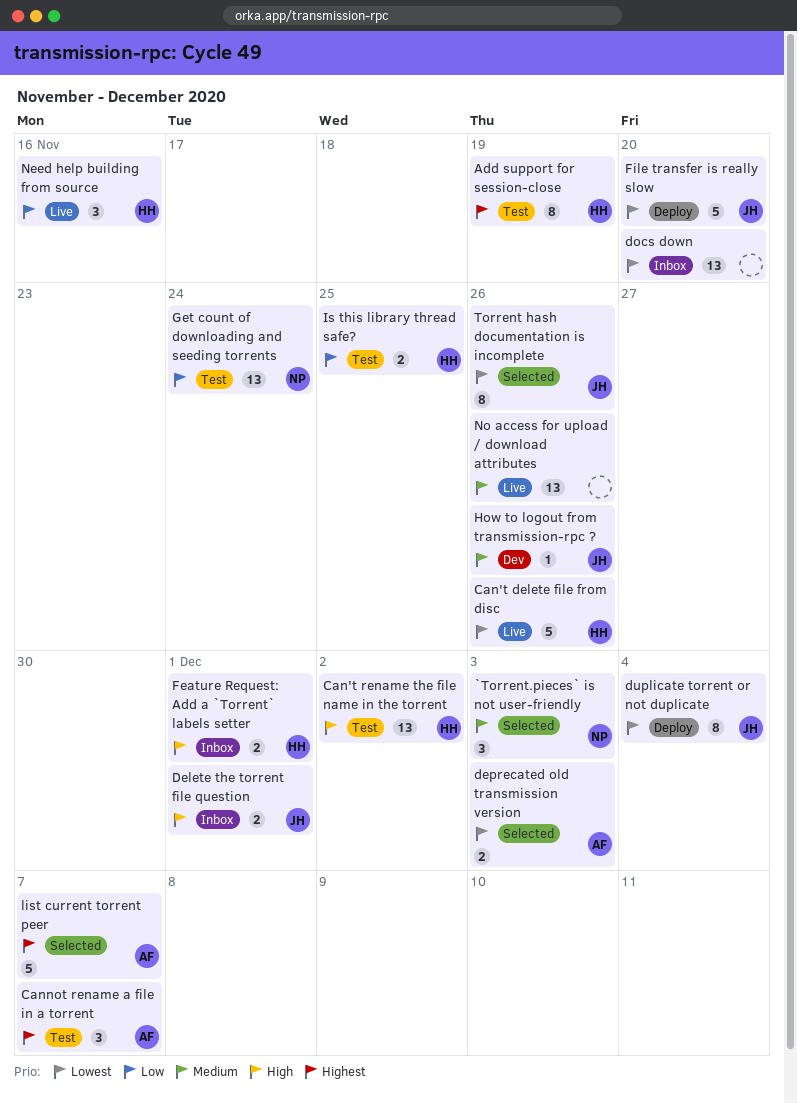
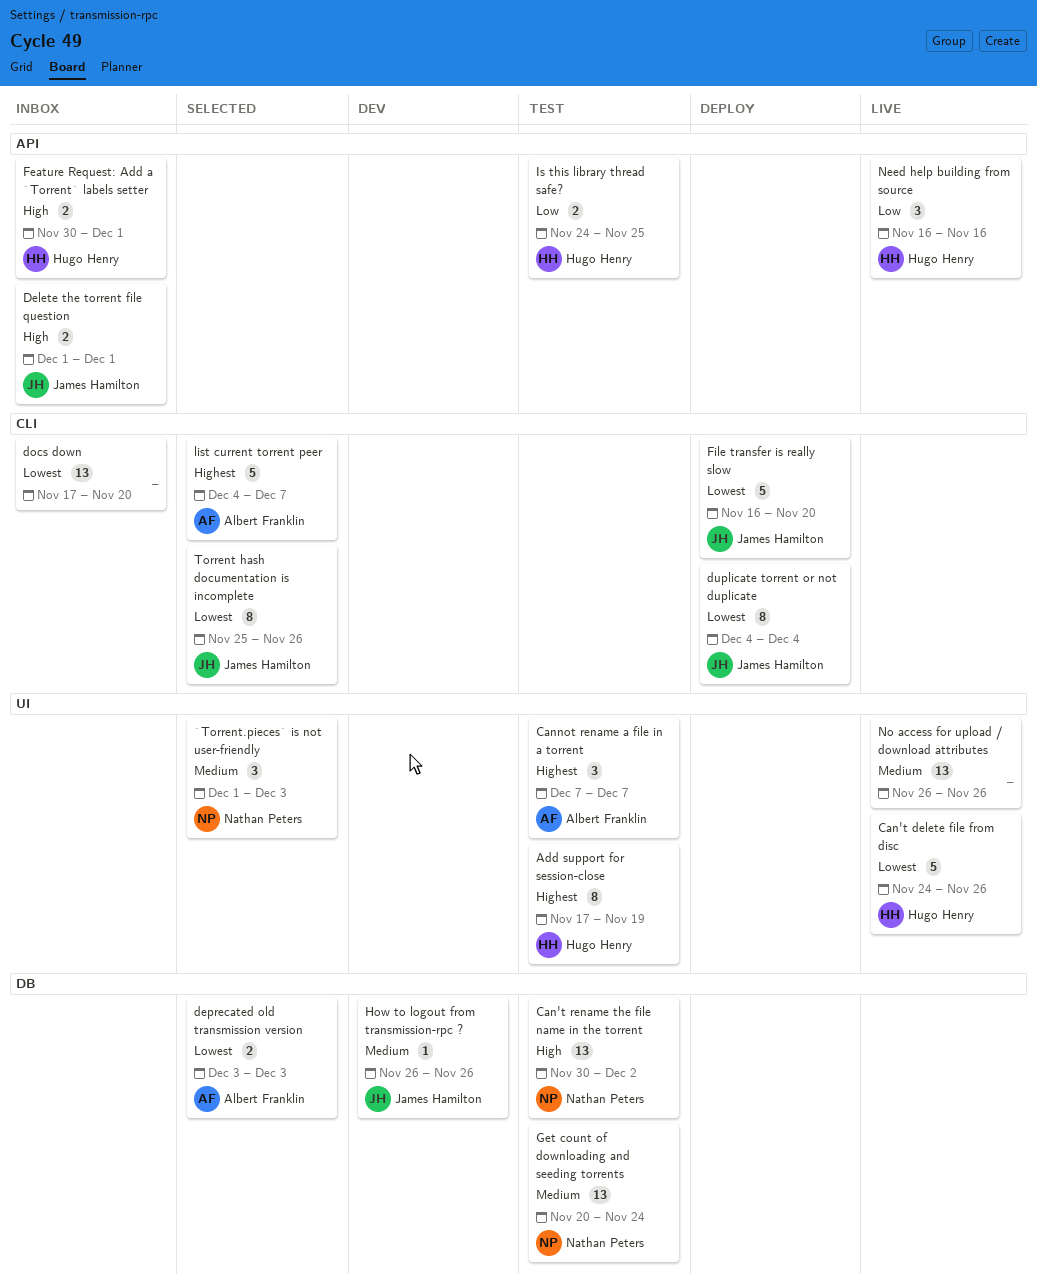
Can't rename the file name in the torrent, owner: Hugo Henry -> Nathan Peters
Get count of downloading and seeding torrents, priority: Low -> Medium

